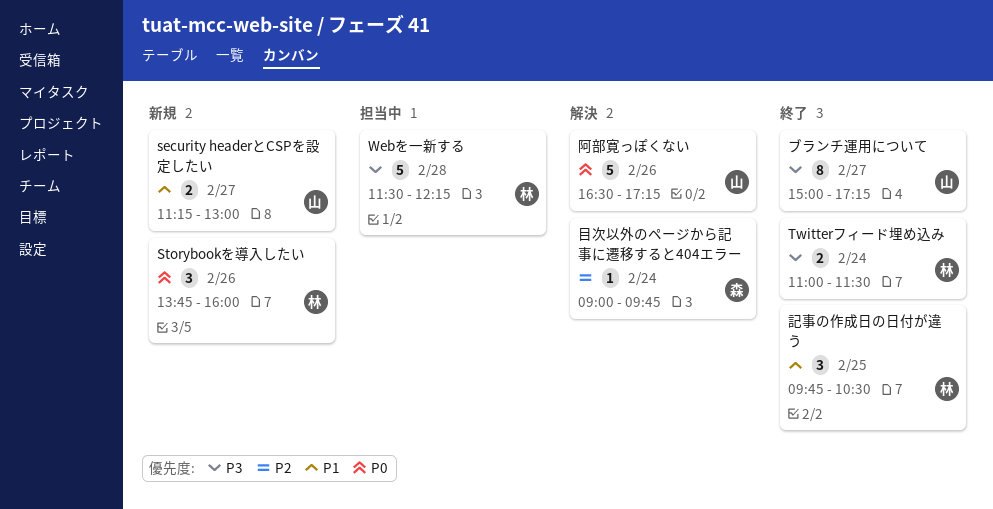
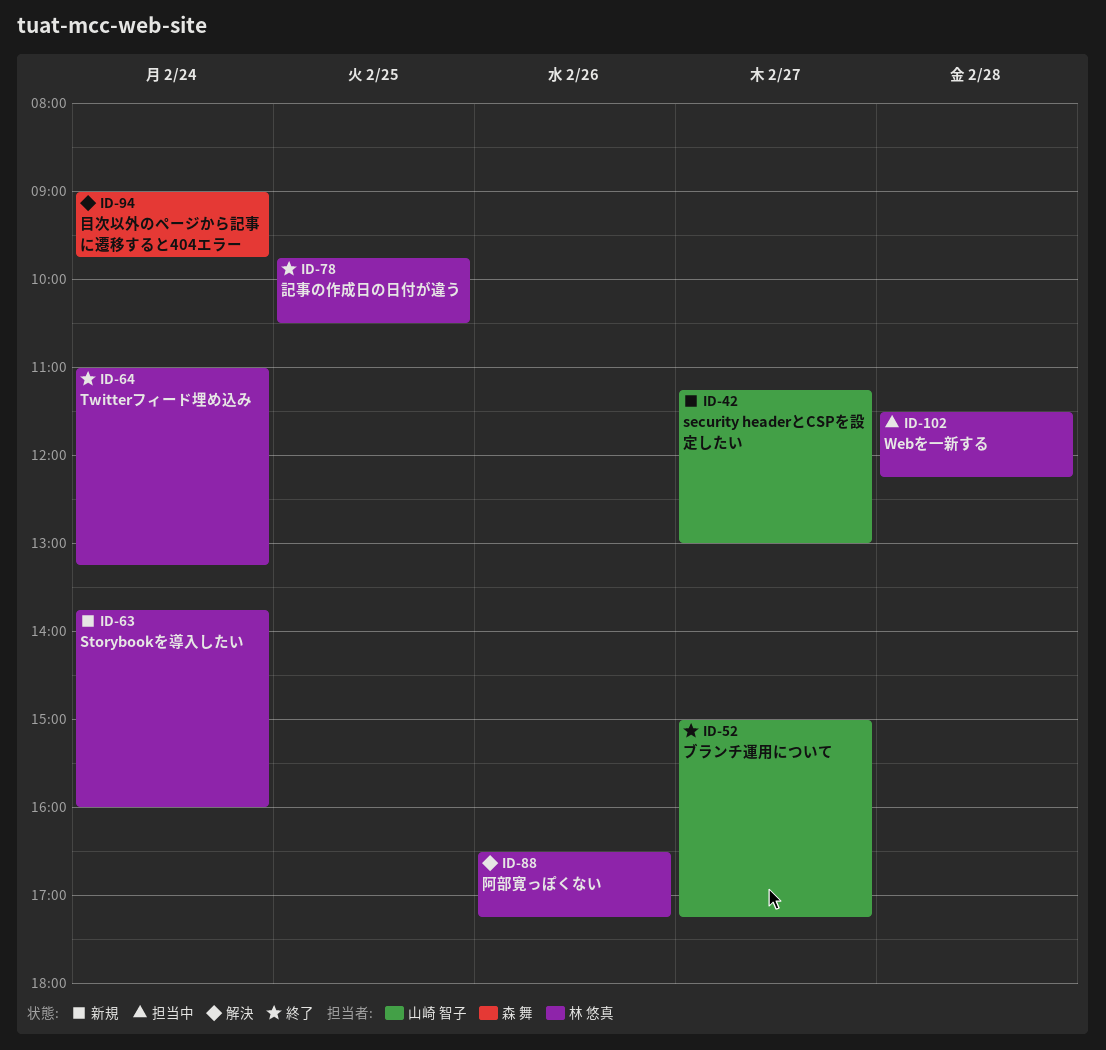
Storybookを導入したい, day: Feb 26 -> Feb 24
Twitterフィード埋め込み, ends: 11:30 -> 13:15
阿部寛っぽくない, owner: 山崎 智子 -> 林 悠真

